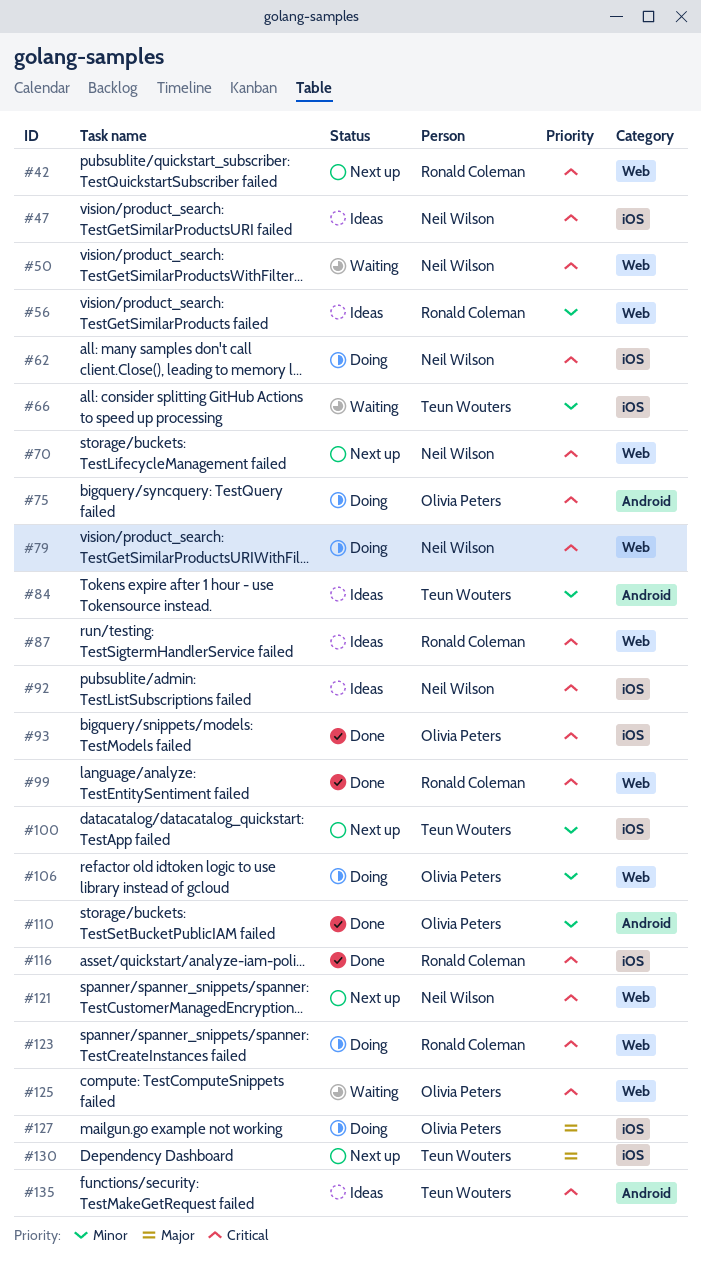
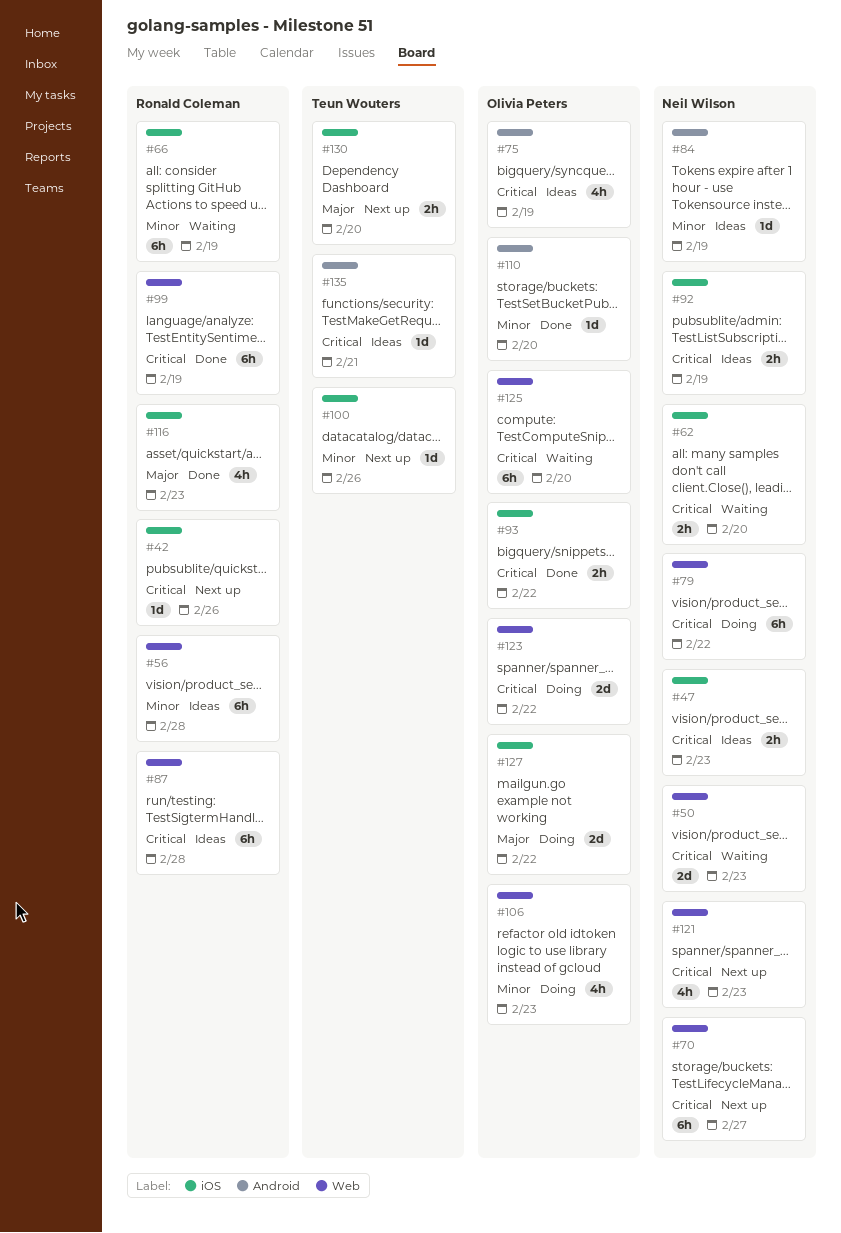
#42, label: Web -> iOS
#62, status: Doing -> Waiting
#66, owner: Teun Wouters -> Ronald Coleman
#75, status: Doing -> Ideas
#84, owner: Teun Wouters -> Neil Wilson
#116, priority: Critical -> Major
#123, owner: Ronald Coleman -> Olivia Peters

